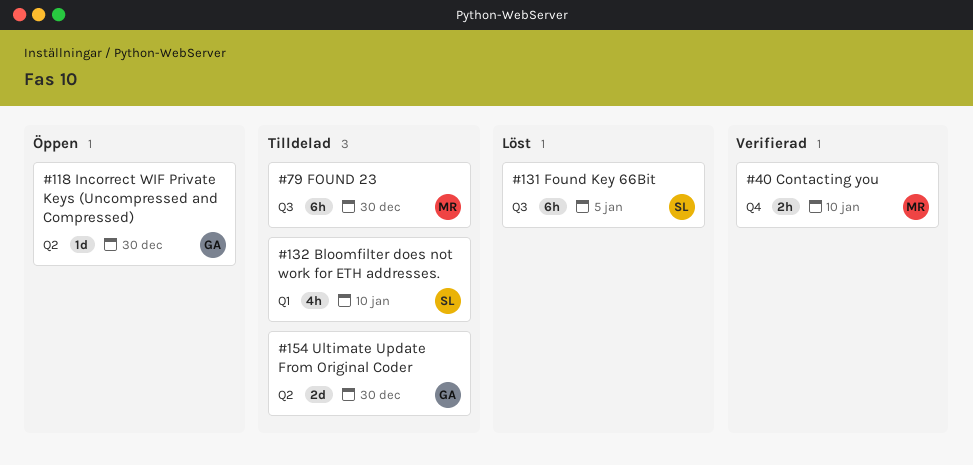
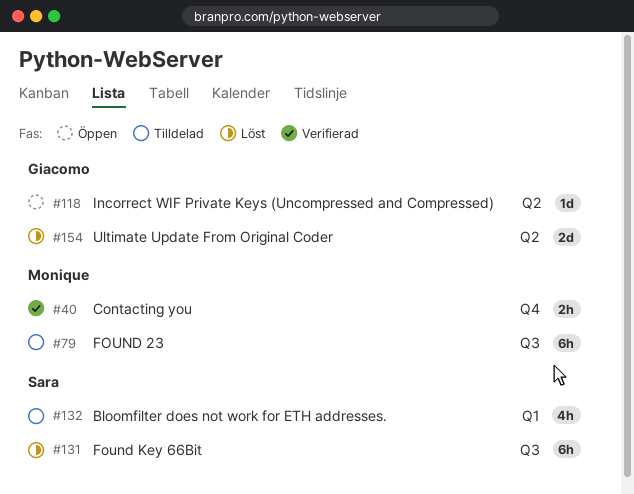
#154, status: Tilldelad -> Löst

